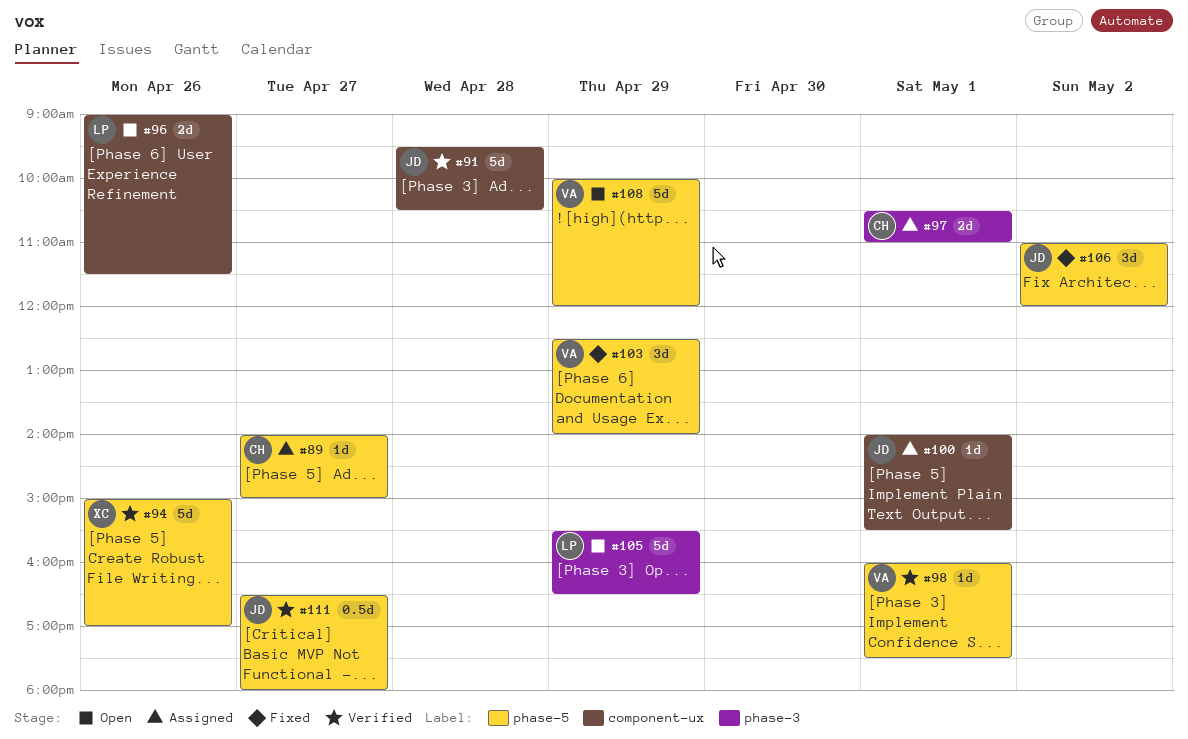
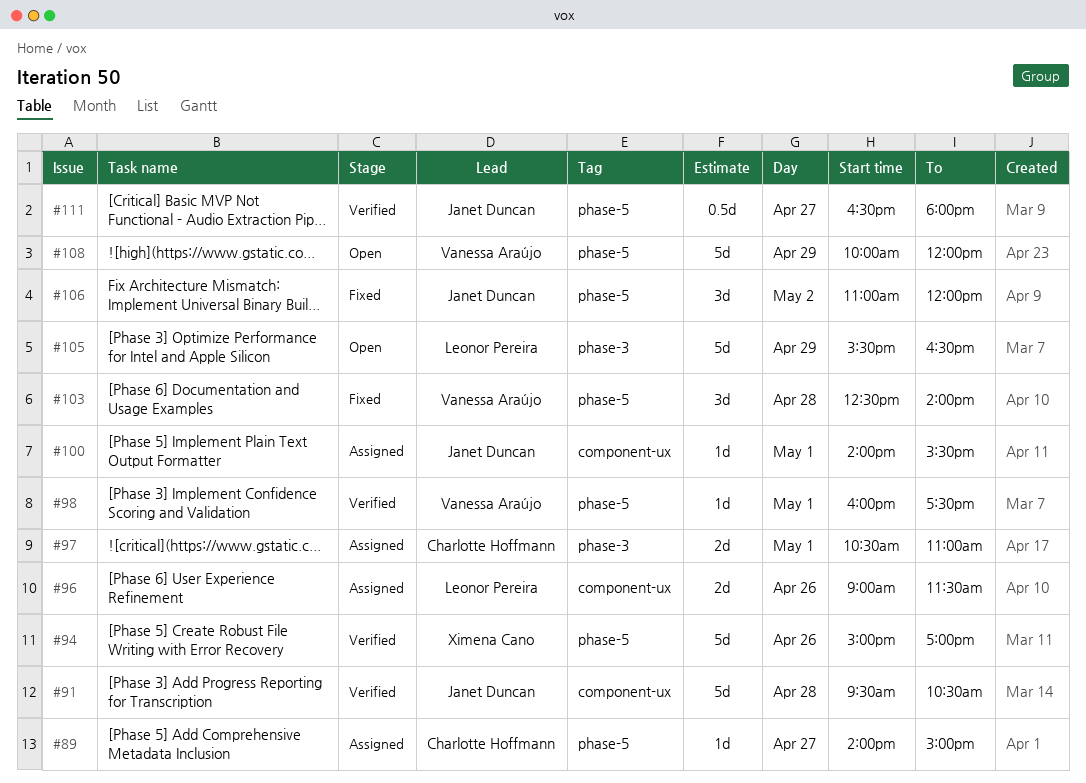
#96, status: Open -> Assigned
#103, day: Apr 29 -> Apr 28

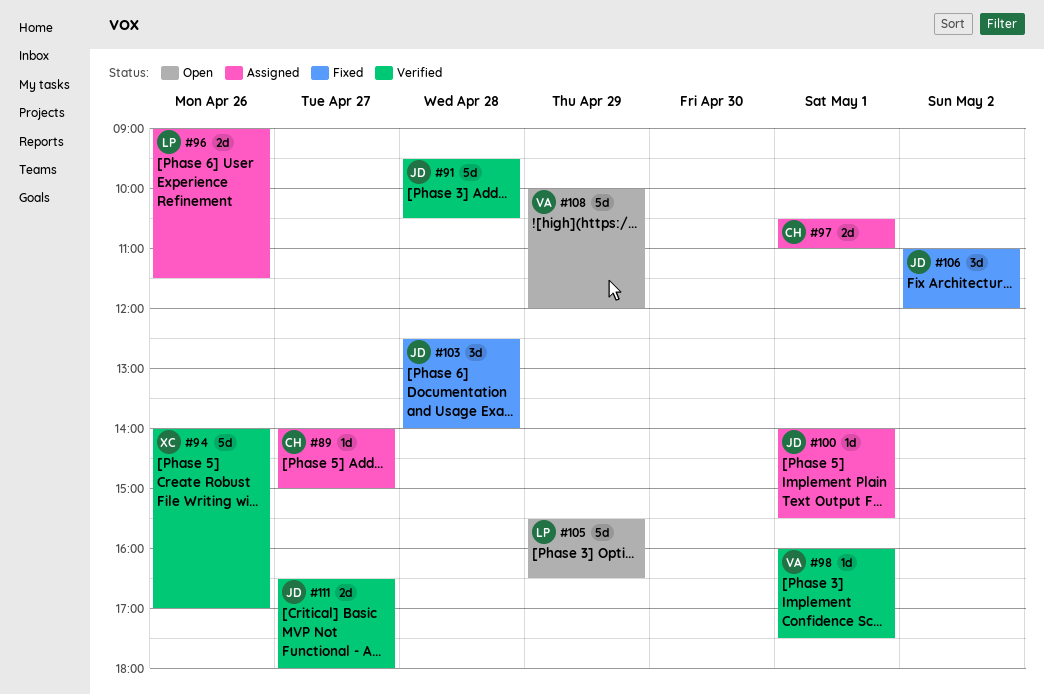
#94, begins: 15:00 -> 14:00
#103, owner: Vanessa Araújo -> Janet Duncan
#111, estimate: 0.5d -> 2d

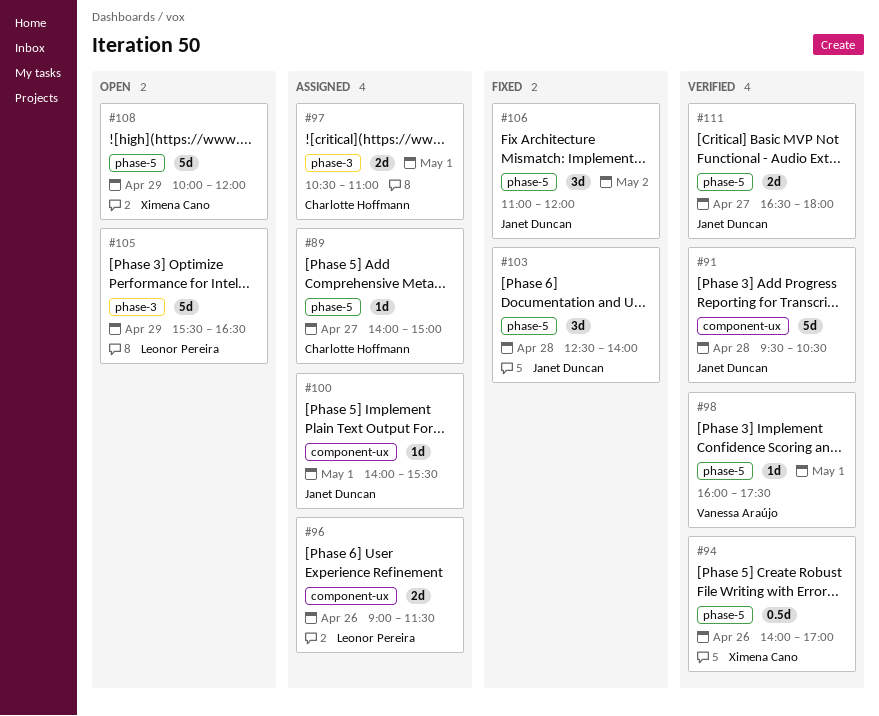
#94, estimate: 5d -> 0.5d
#108, owner: Vanessa Araújo -> Ximena Cano

